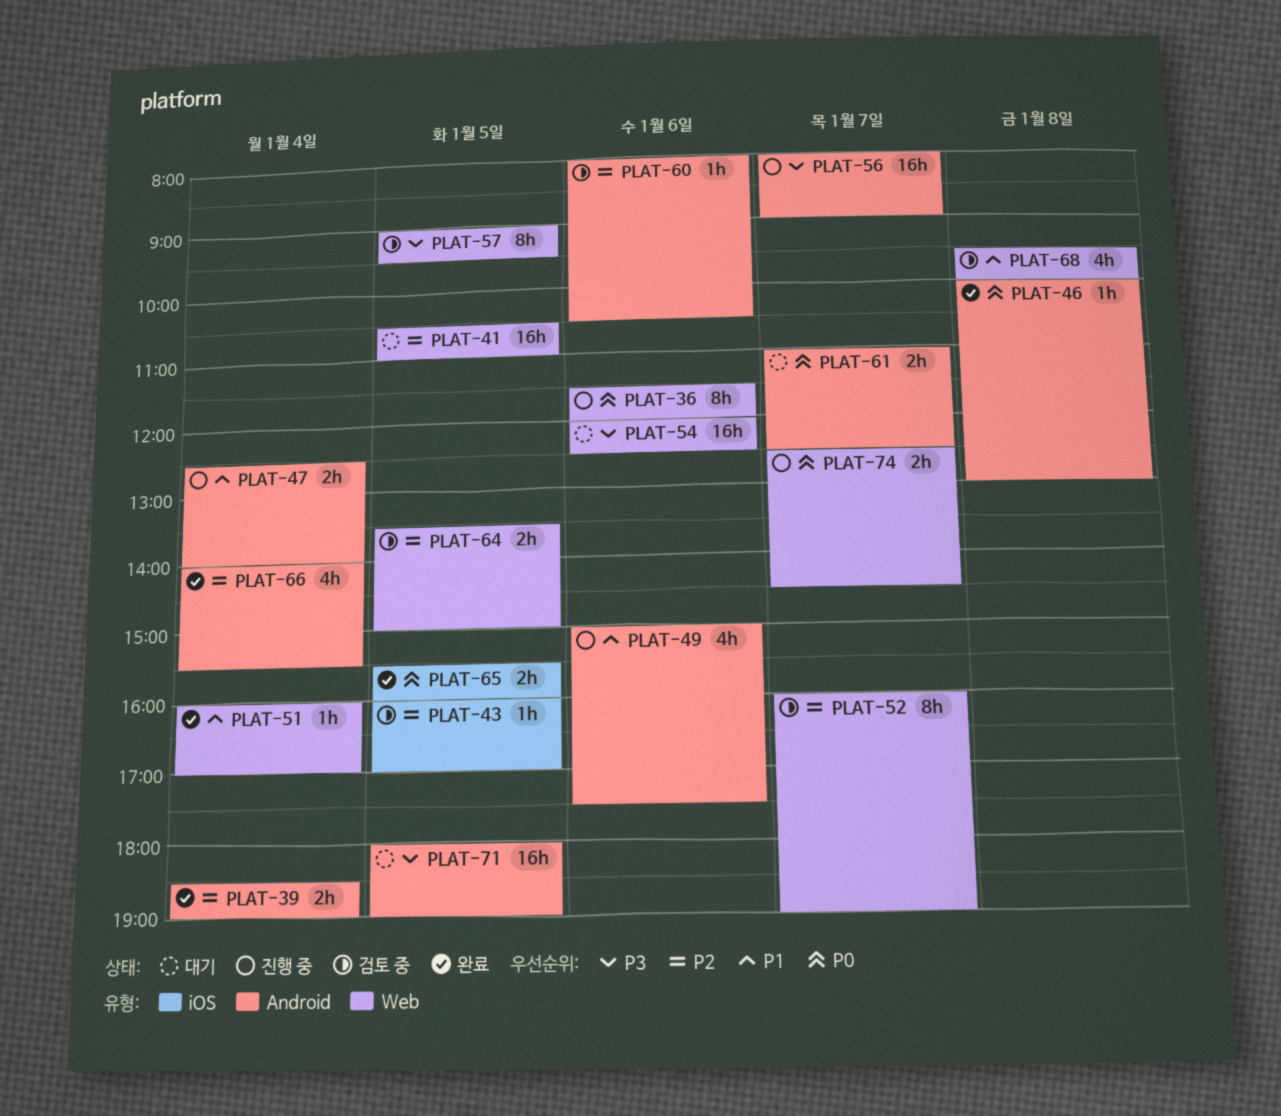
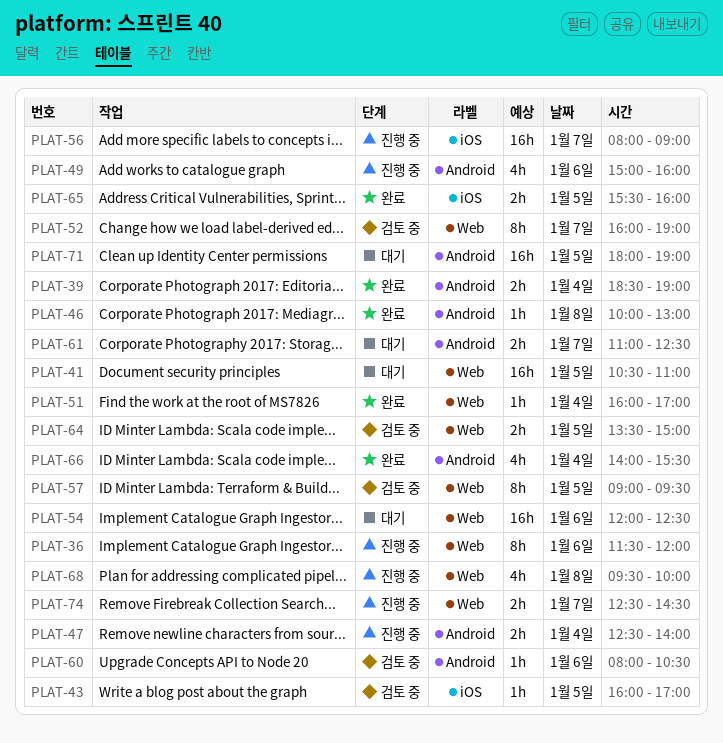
PLAT-49, ends: 17:30 -> 16:00
PLAT-56, label: Android -> iOS
PLAT-68, status: 검토 중 -> 진행 중

